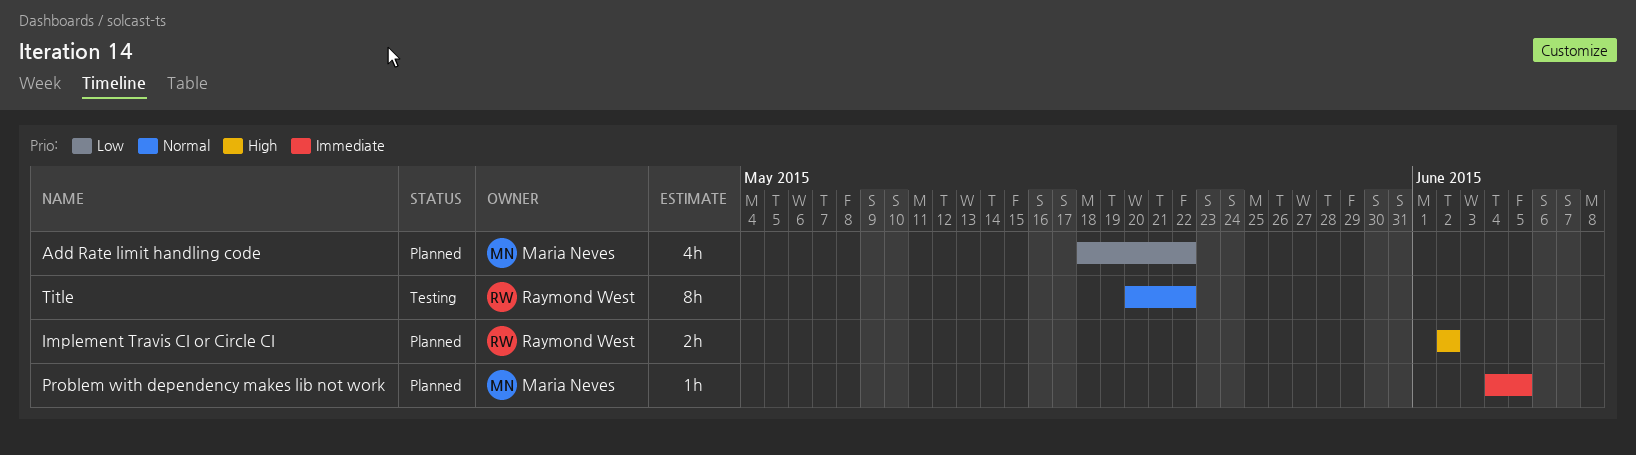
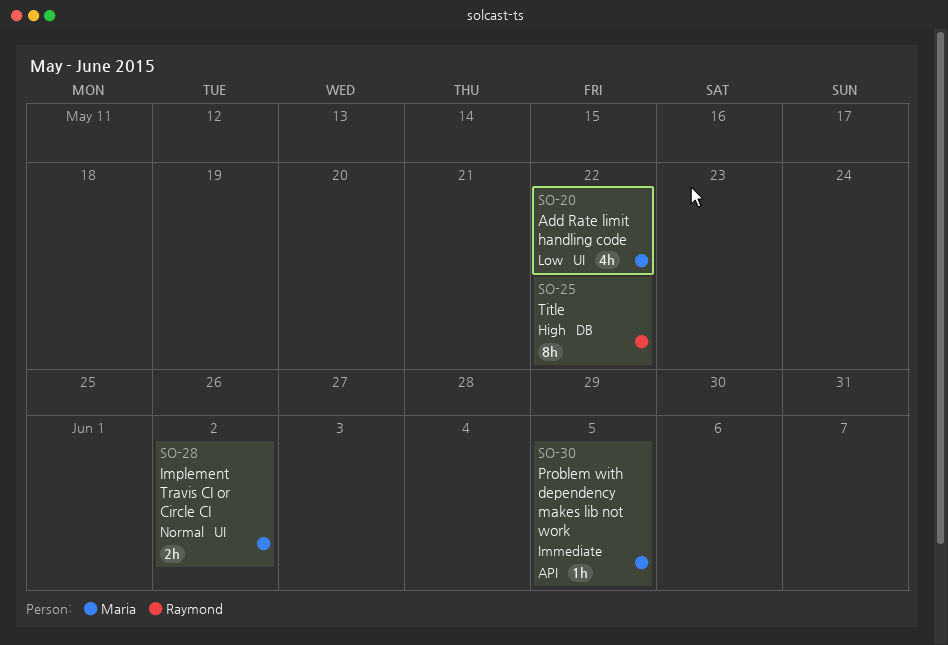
Implement Travis CI or Circle CI, owner: Raymond West -> Maria Neves
Implement Travis CI or Circle CI, priority: High -> Normal
Title, priority: Normal -> High

